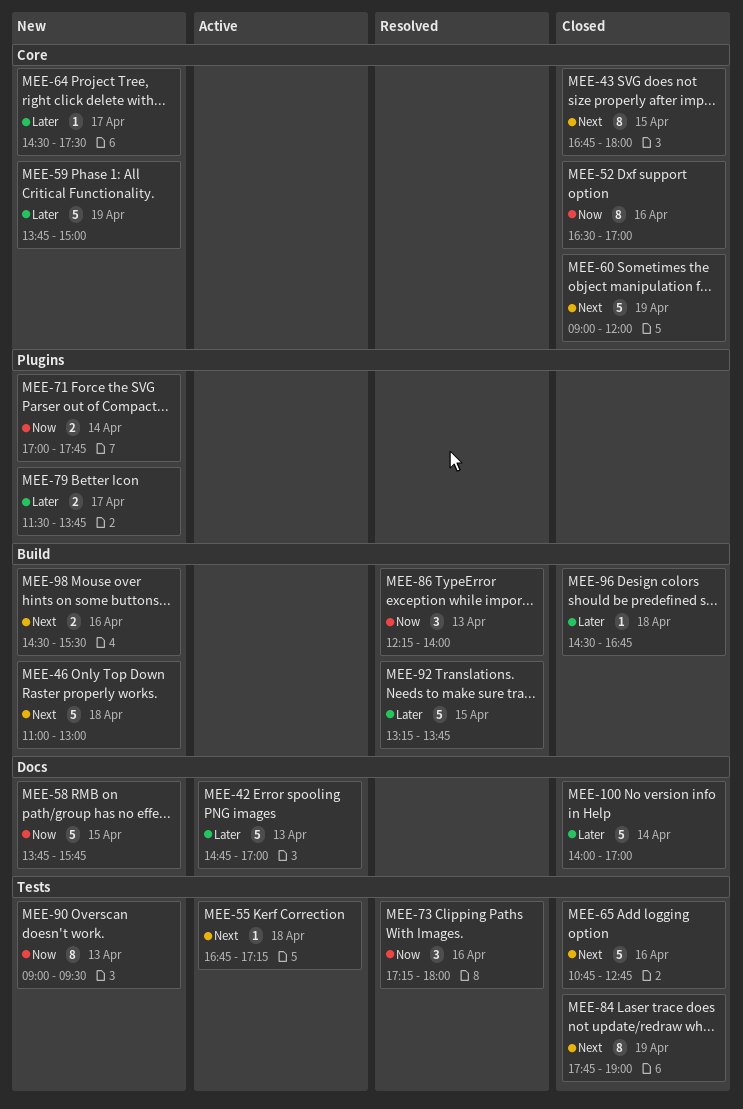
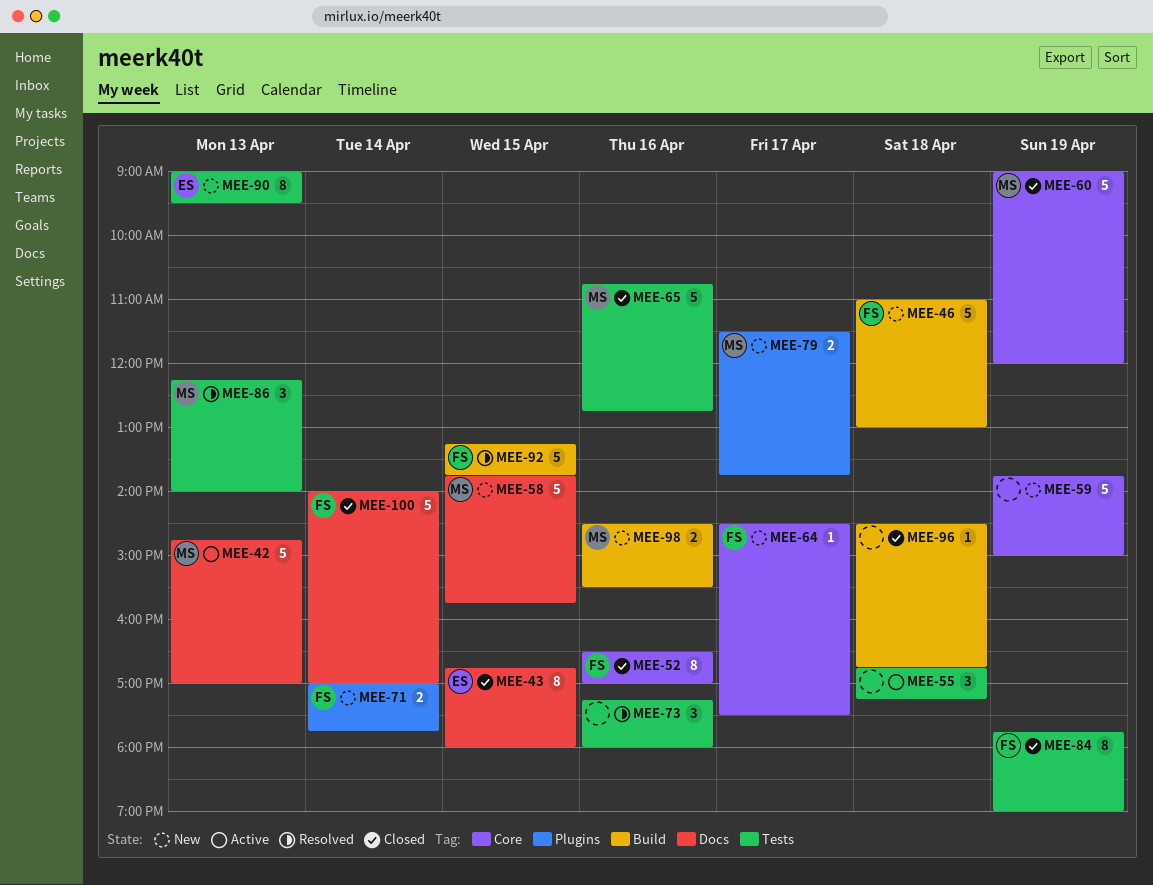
MEE-43, label: Core -> Docs
MEE-55, estimate: 1 -> 3
MEE-86, label: Build -> Tests

